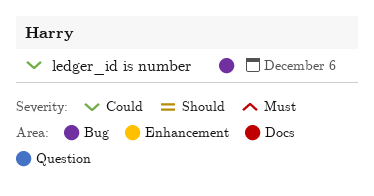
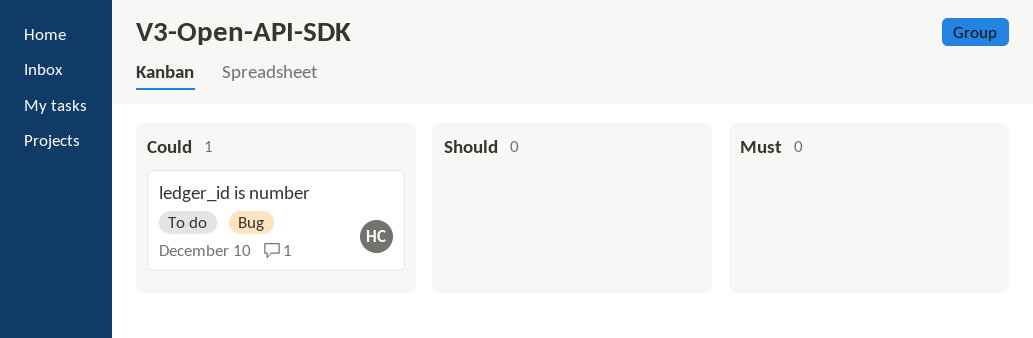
ledger_id is number, due: Dec 6 -> Dec 10

